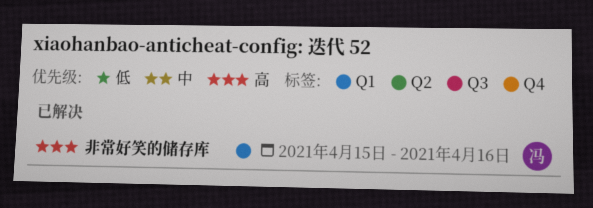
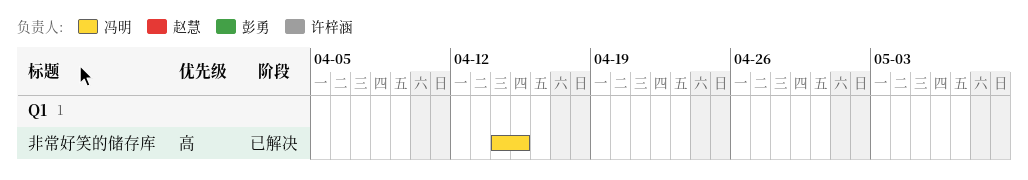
非常好笑的储存库, start: Apr 15 -> Apr 14
非常好笑的储存库, due: Apr 16 -> Apr 15

